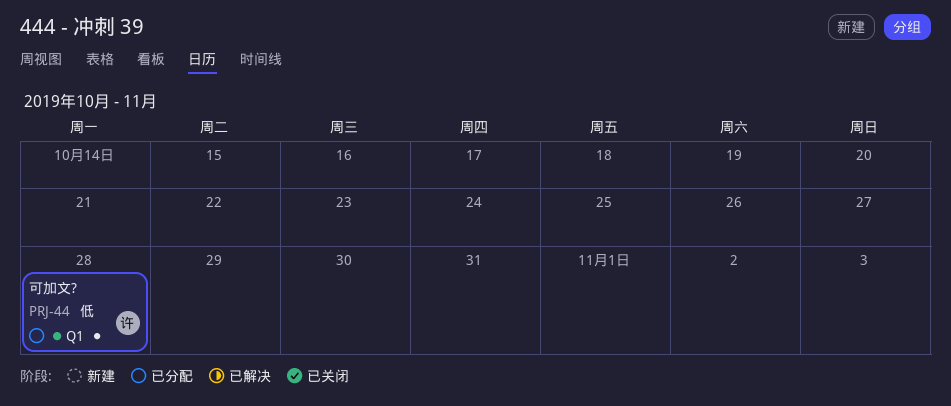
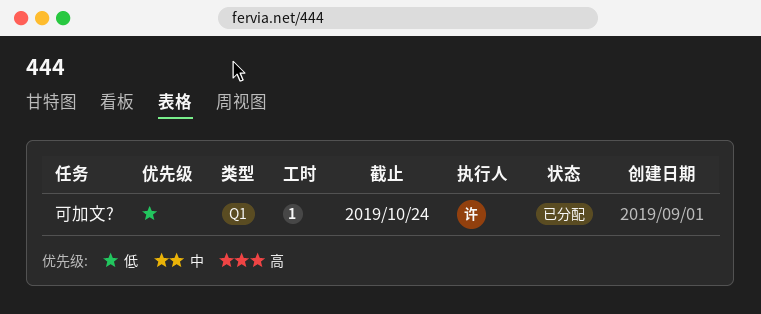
可加文?, due: Oct 28 -> Oct 24

